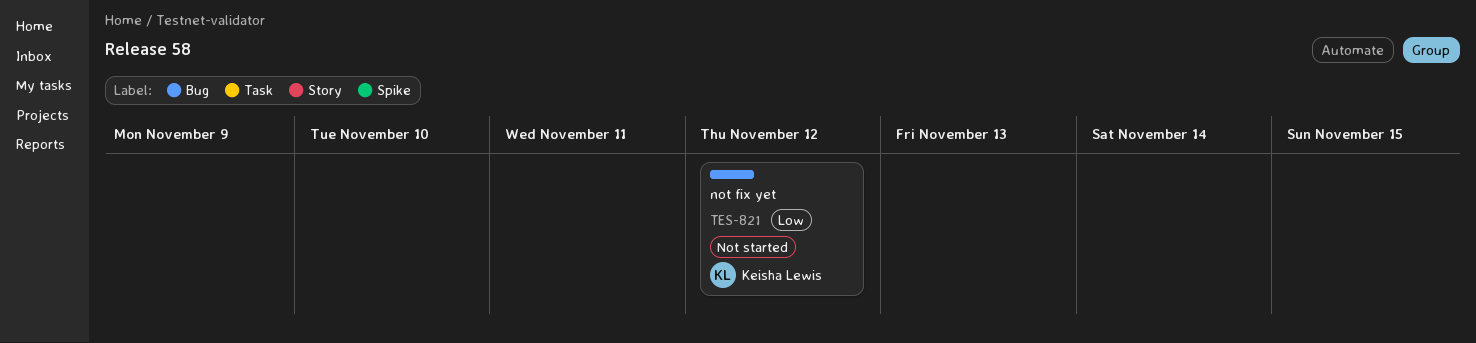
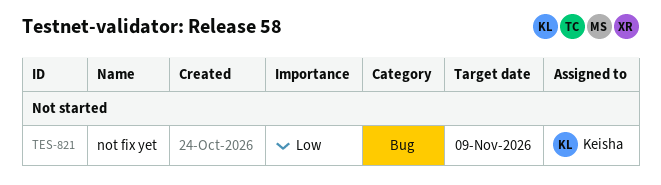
TES-821, due: Nov 12 -> Nov 9

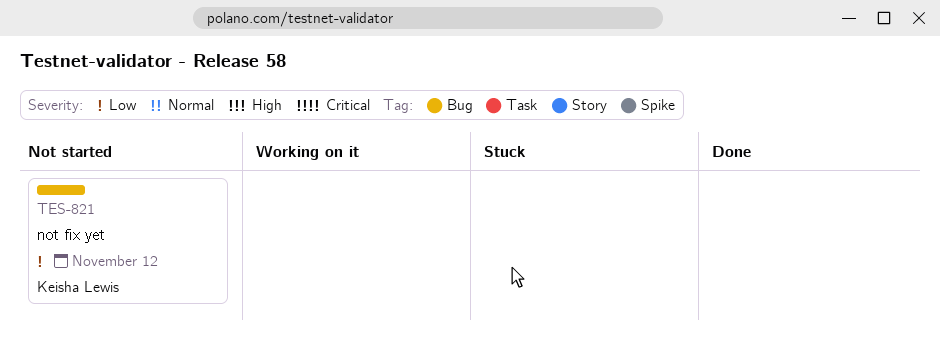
TES-821, due: Nov 9 -> Nov 12

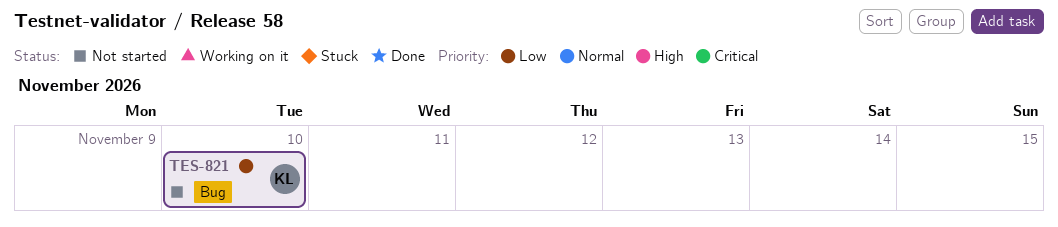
TES-821, due: Nov 12 -> Nov 10

